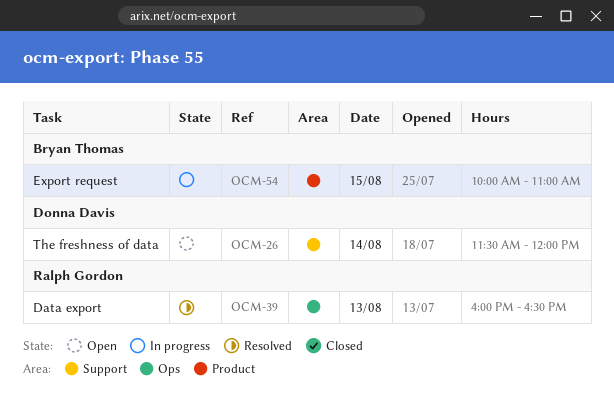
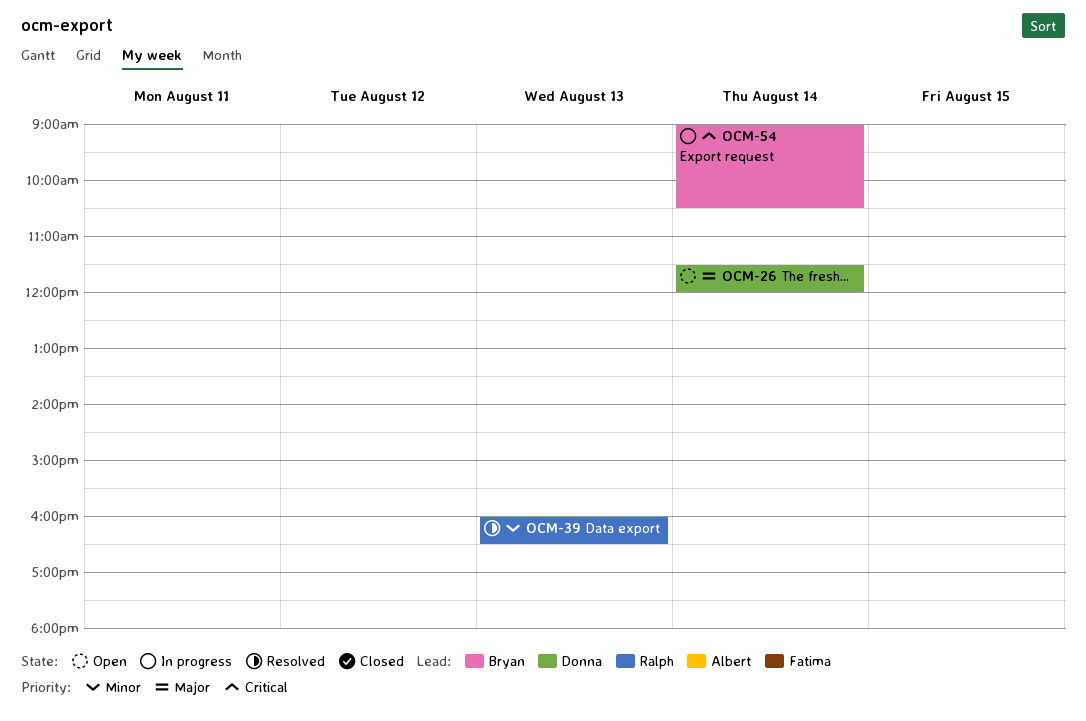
OCM-54, day: Aug 15 -> Aug 14
OCM-54, begins: 10:00 -> 09:00
OCM-54, ends: 11:00 -> 10:30

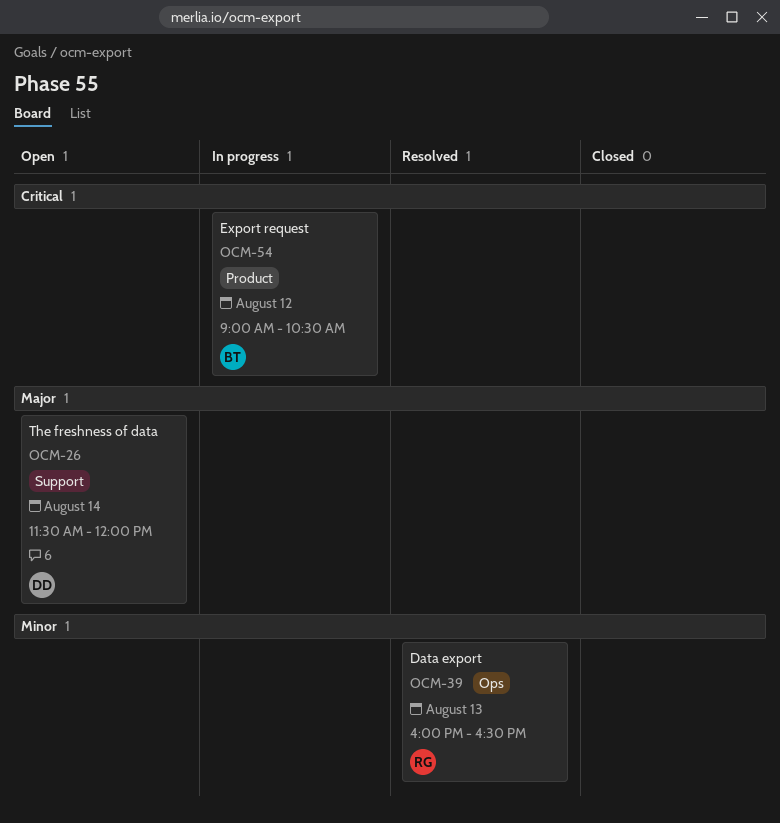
OCM-54, day: Aug 14 -> Aug 12

